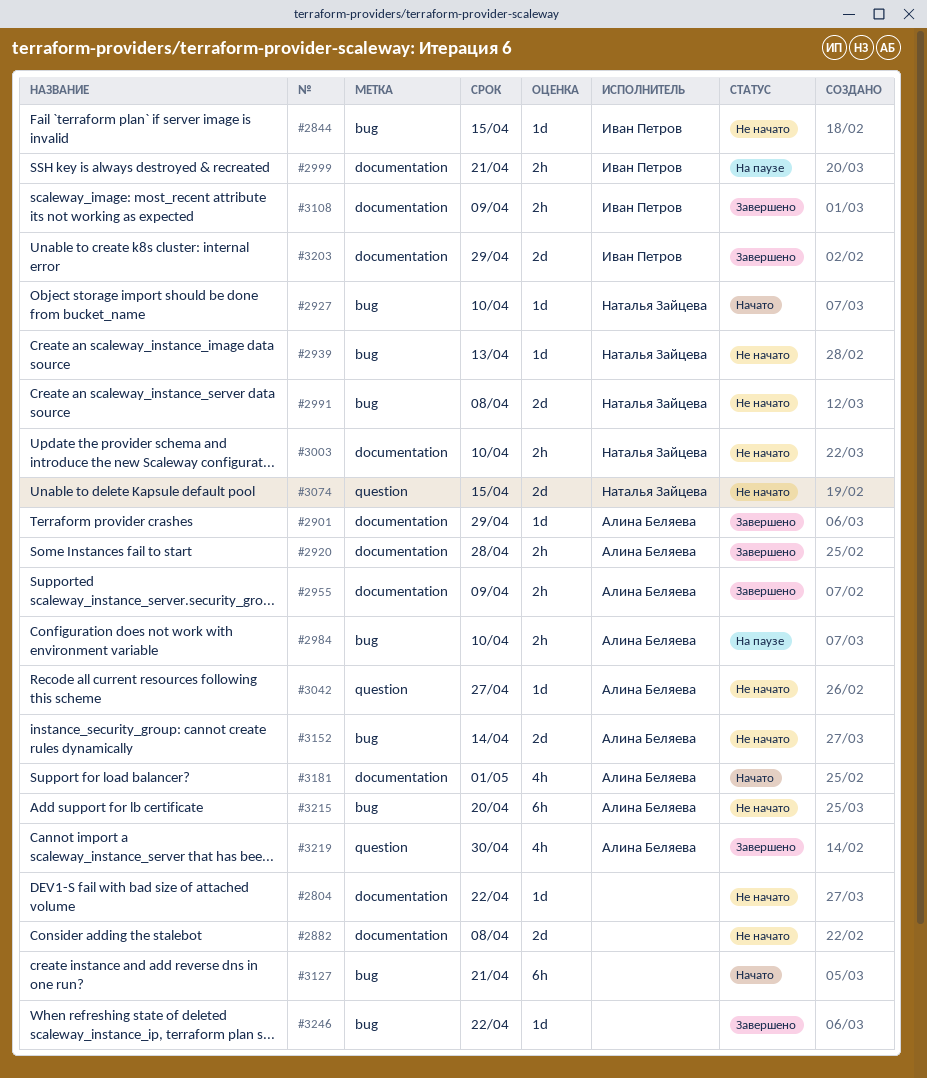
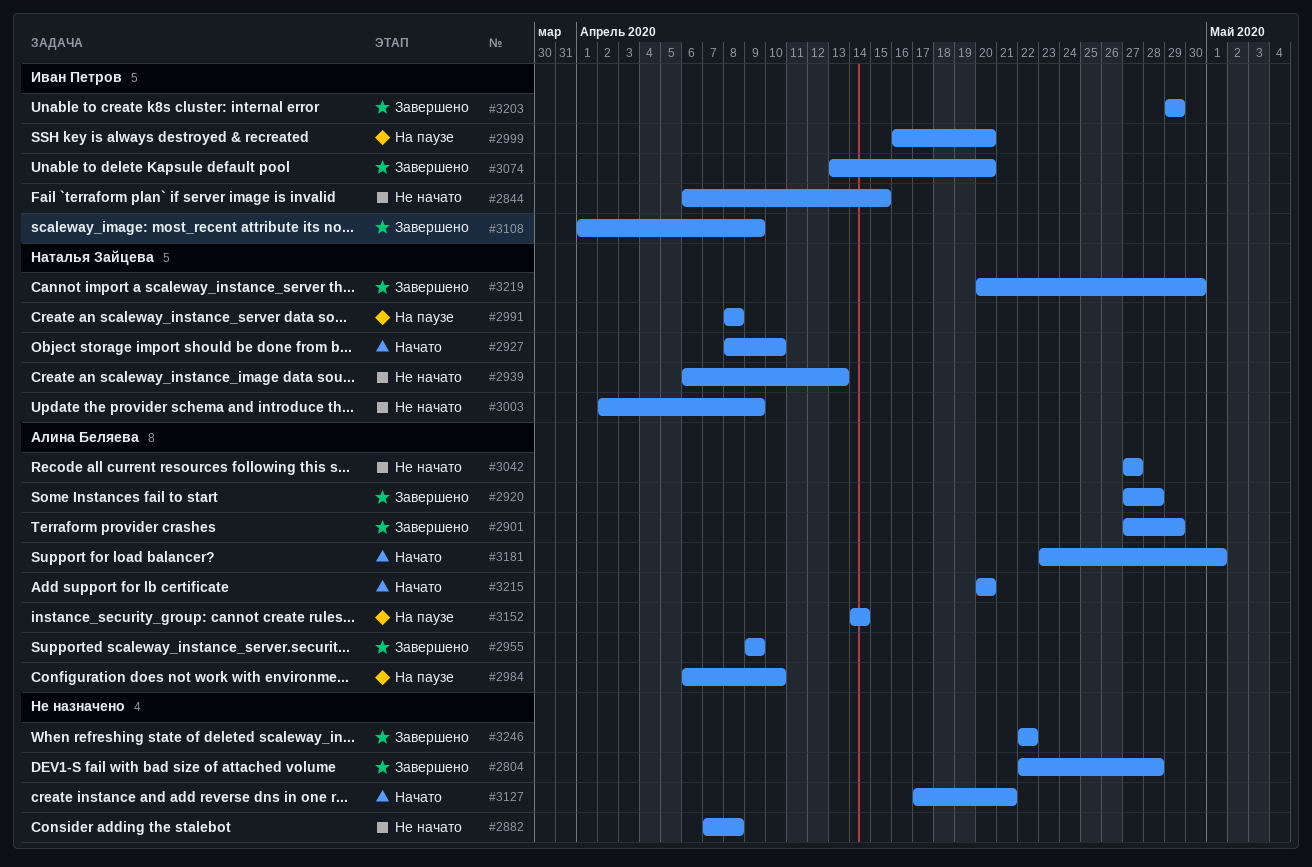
#2804, status: Не начато -> Завершено
#2804, due: Apr 22 -> Apr 28
#2991, status: Не начато -> На паузе
#2999, due: Apr 21 -> Apr 20
#3003, due: Apr 10 -> Apr 9
#3074, status: Не начато -> Завершено
#3074, owner: Наталья Зайцева -> Иван Петров
#3074, due: Apr 15 -> Apr 20
#3152, status: Не начато -> На паузе
#3215, status: Не начато -> Начато
#3219, owner: Алина Беляева -> Наталья Зайцева

